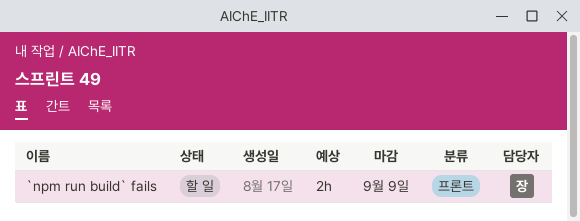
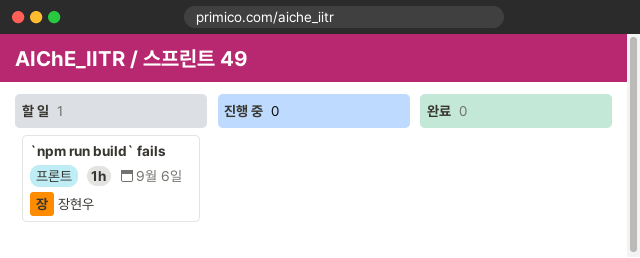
`npm run build` fails, estimate: 2h -> 1h
`npm run build` fails, due: Sep 9 -> Sep 6

